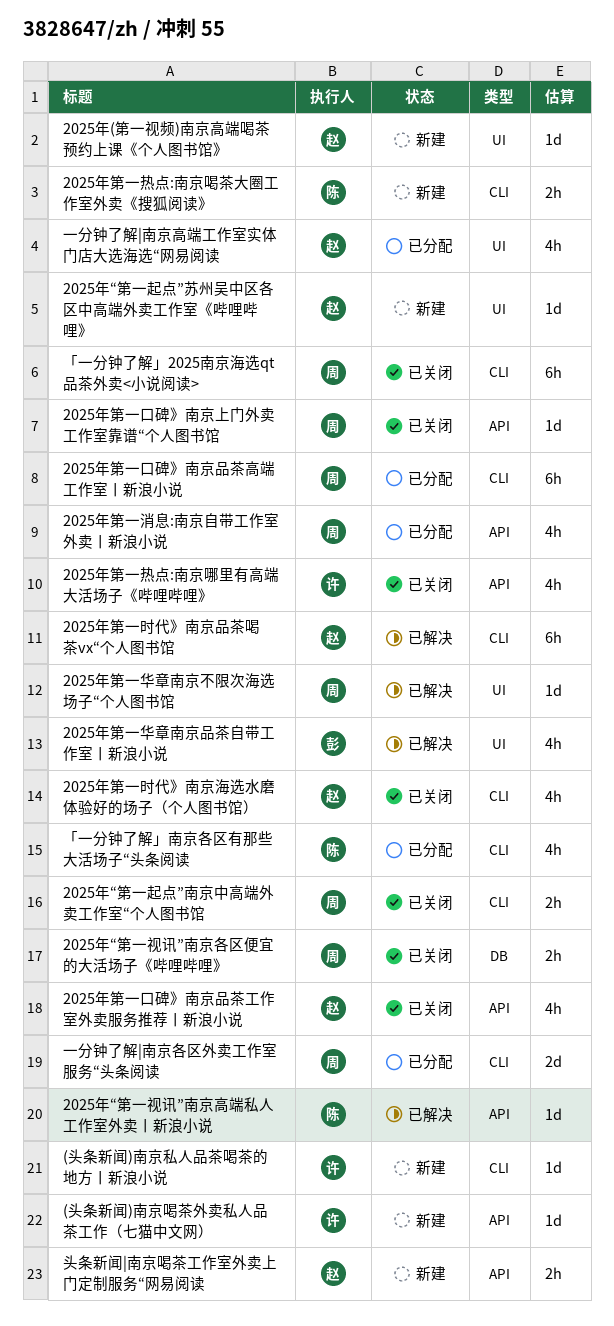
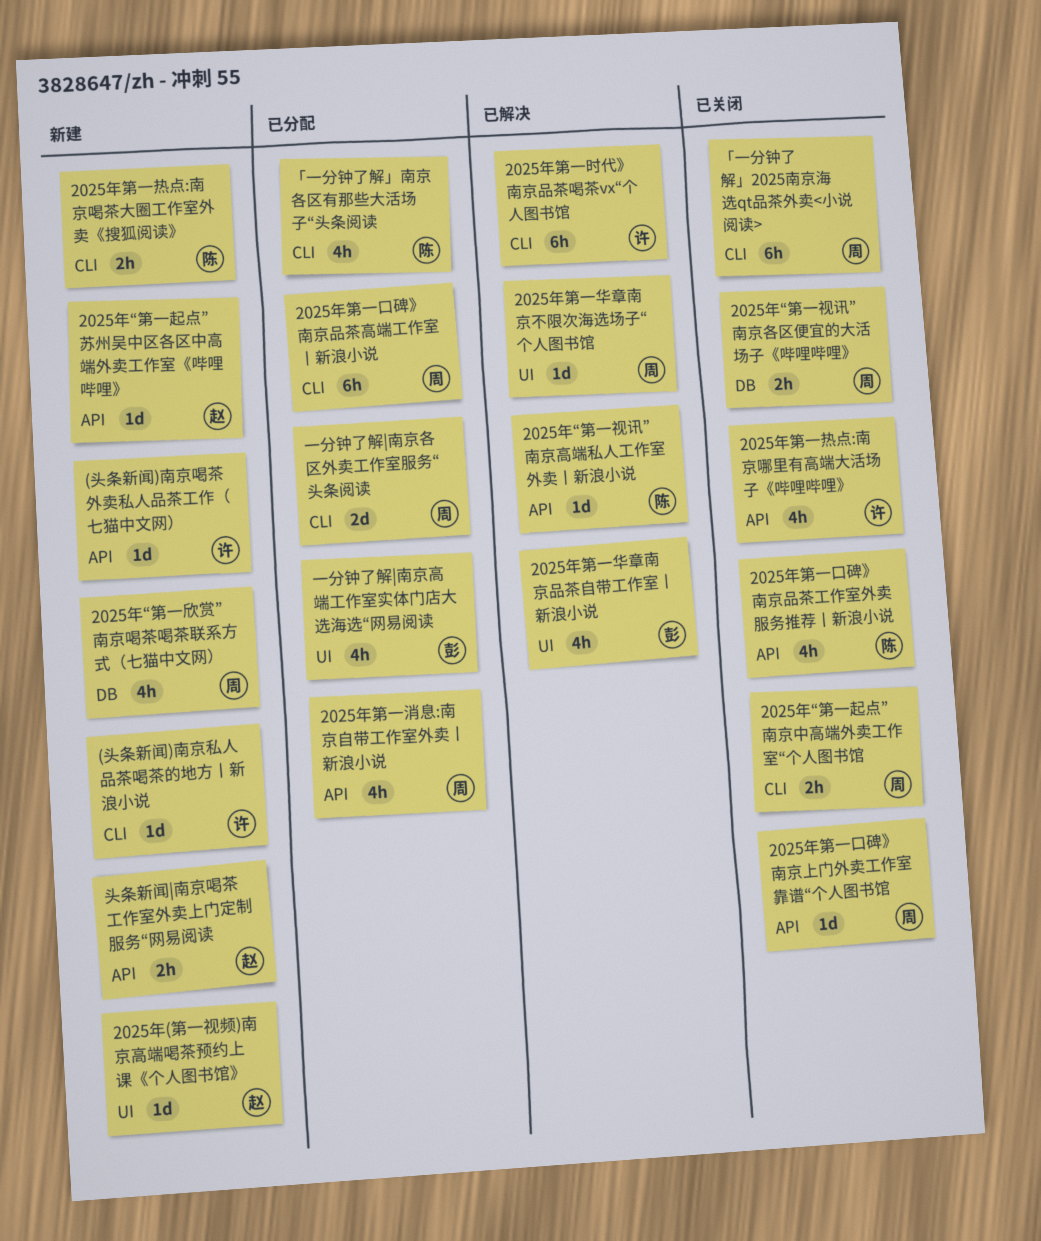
2025年“第一欣赏”南京喝茶喝茶联系方式（七猫中文网）: none -> present
2025年“第一起点”苏州吴中区各区中高端外卖工作室《哔哩哔哩》, label: UI -> API
2025年第一口碑》南京品茶工作室外卖服务推荐丨新浪小说, owner: 赵 -> 陈
2025年第一时代》南京品茶喝茶vx“个人图书馆, owner: 赵 -> 许
2025年第一时代》南京海选水磨体验好的场子（个人图书馆）: present -> none
一分钟了解|南京高端工作室实体门店大选海选“网易阅读, owner: 赵 -> 彭

